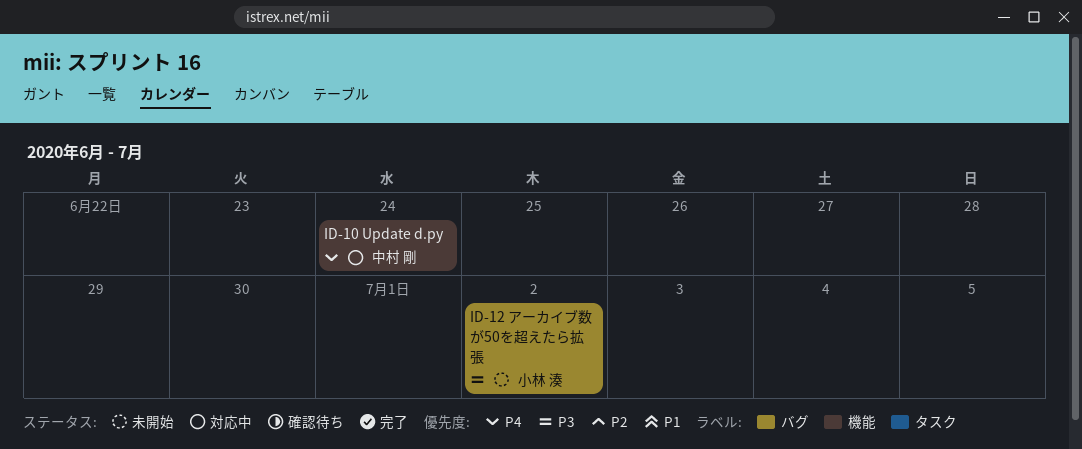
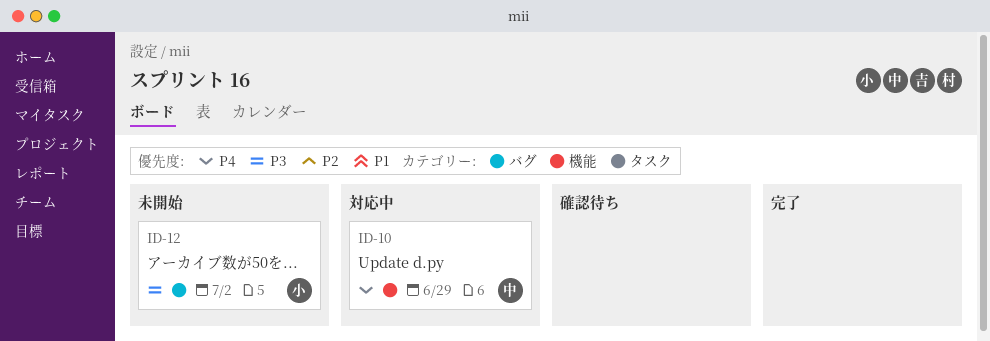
ID-10, due: Jun 24 -> Jun 29

